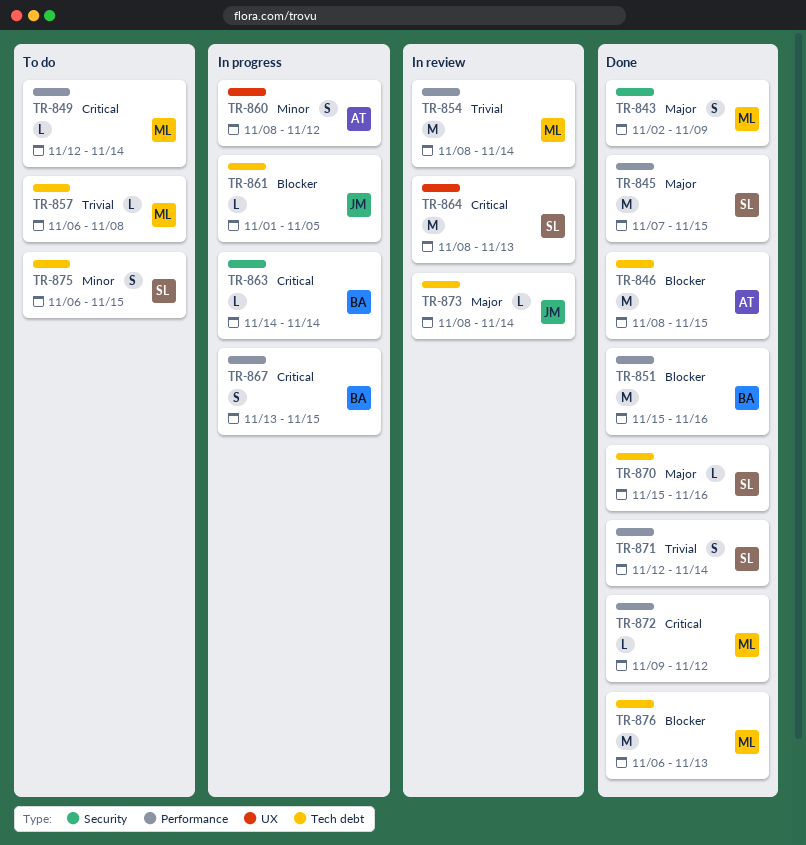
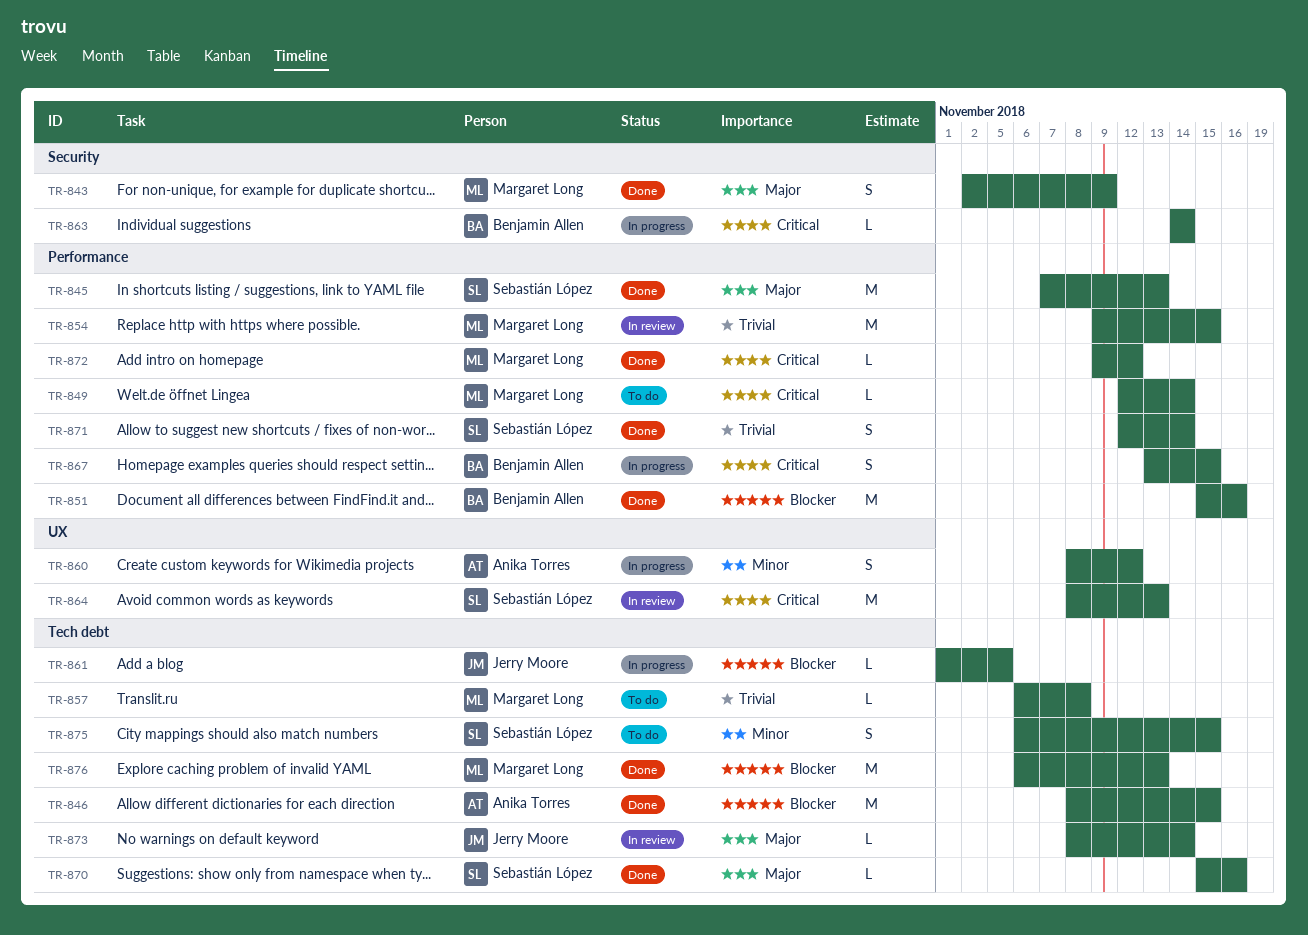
TR-845, due: Nov 15 -> Nov 13
TR-854, start: Nov 8 -> Nov 9
TR-854, due: Nov 14 -> Nov 15

